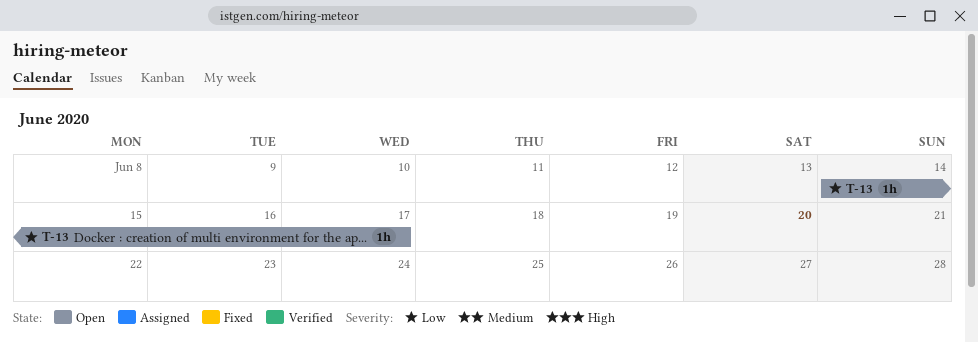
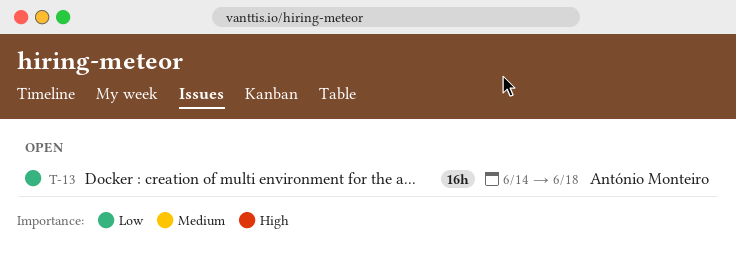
T-13, estimate: 1h -> 16h
T-13, due: Jun 17 -> Jun 18

